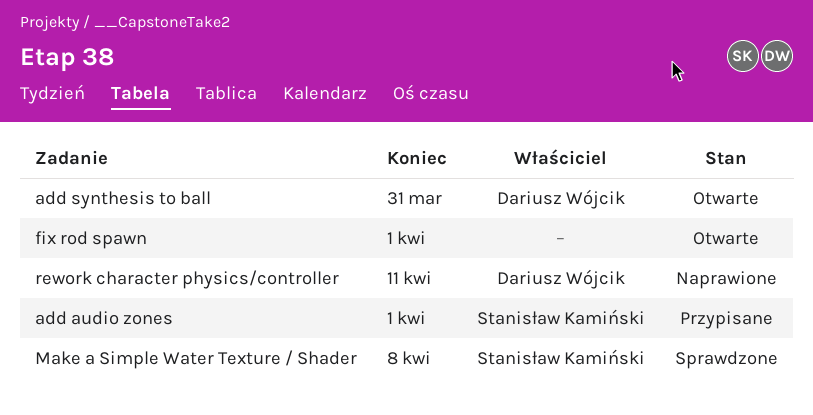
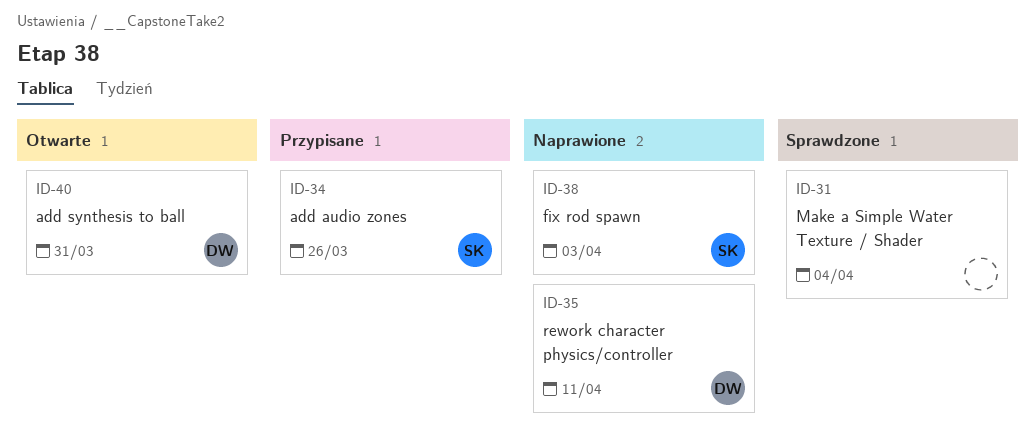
add audio zones, due: Apr 1 -> Mar 26
fix rod spawn, status: Otwarte -> Naprawione
fix rod spawn, owner: none -> Stanisław Kamiński
fix rod spawn, due: Apr 1 -> Apr 3
Make a Simple Water Texture / Shader, owner: Stanisław Kamiński -> none
Make a Simple Water Texture / Shader, due: Apr 8 -> Apr 4

